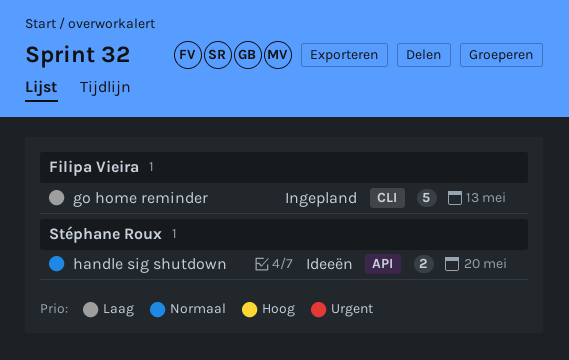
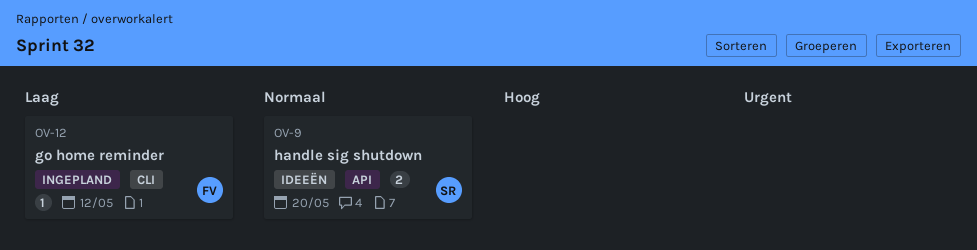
go home reminder, estimate: 5 -> 1
go home reminder, due: May 13 -> May 12

